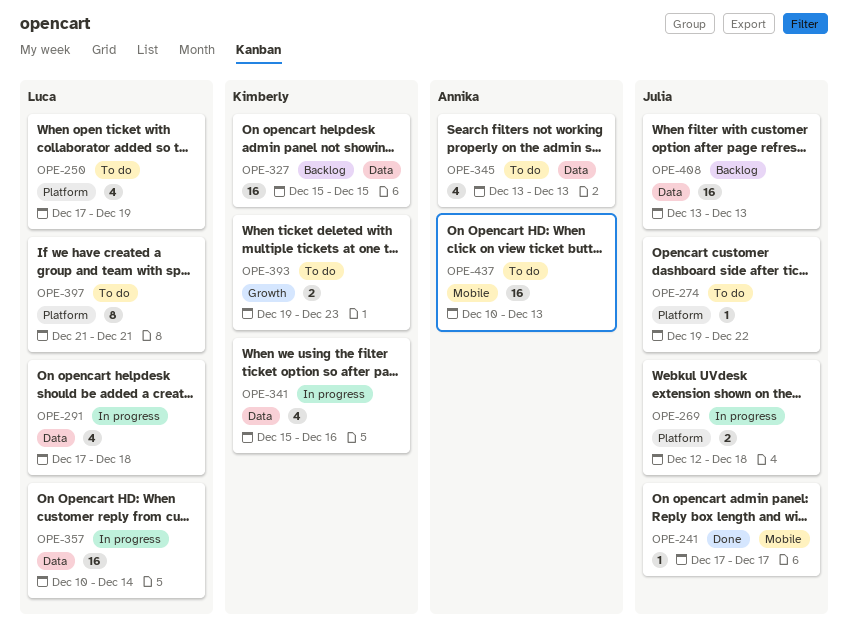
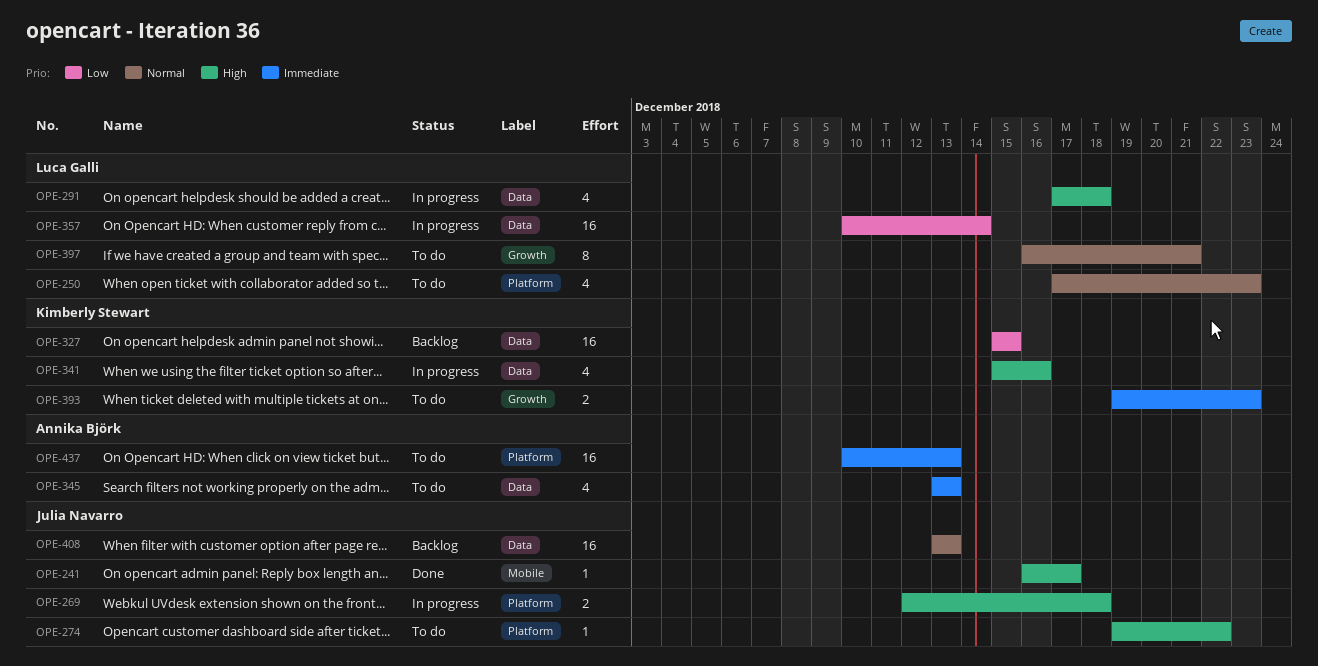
OPE-241, start: Dec 17 -> Dec 16
OPE-250, due: Dec 19 -> Dec 23
OPE-397, label: Platform -> Growth
OPE-397, start: Dec 21 -> Dec 16
OPE-437, label: Mobile -> Platform

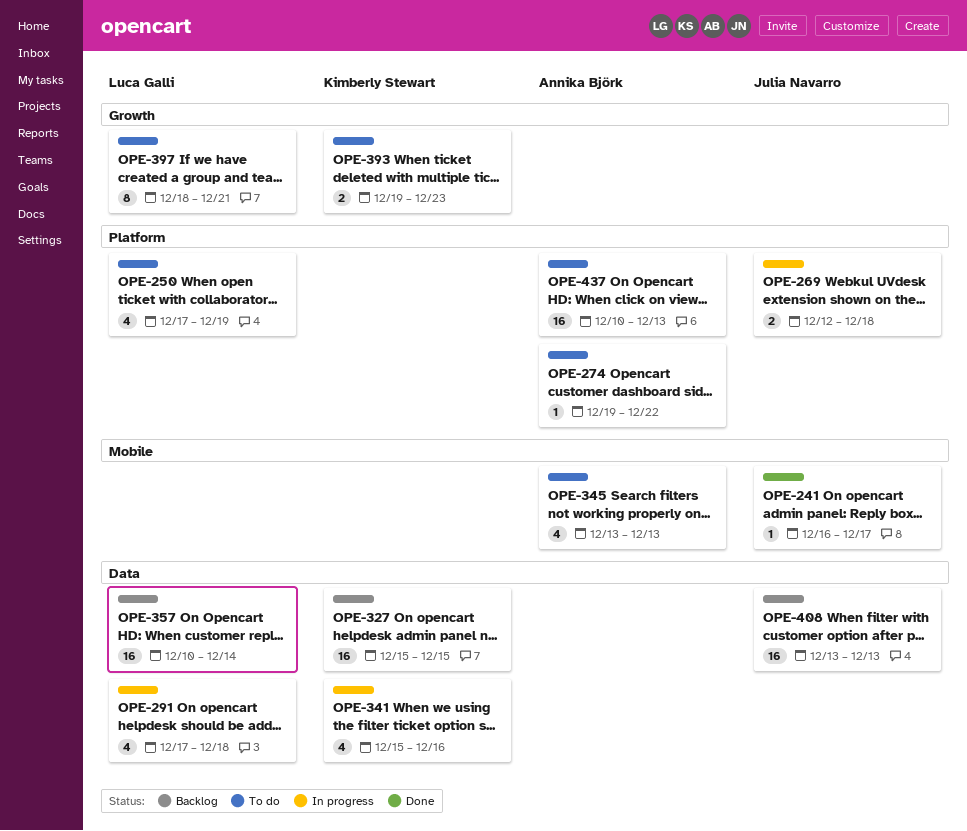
OPE-250, due: Dec 23 -> Dec 19
OPE-274, owner: Julia Navarro -> Annika Björk
OPE-345, label: Data -> Mobile
OPE-357, status: In progress -> Backlog
OPE-397, start: Dec 16 -> Dec 18

